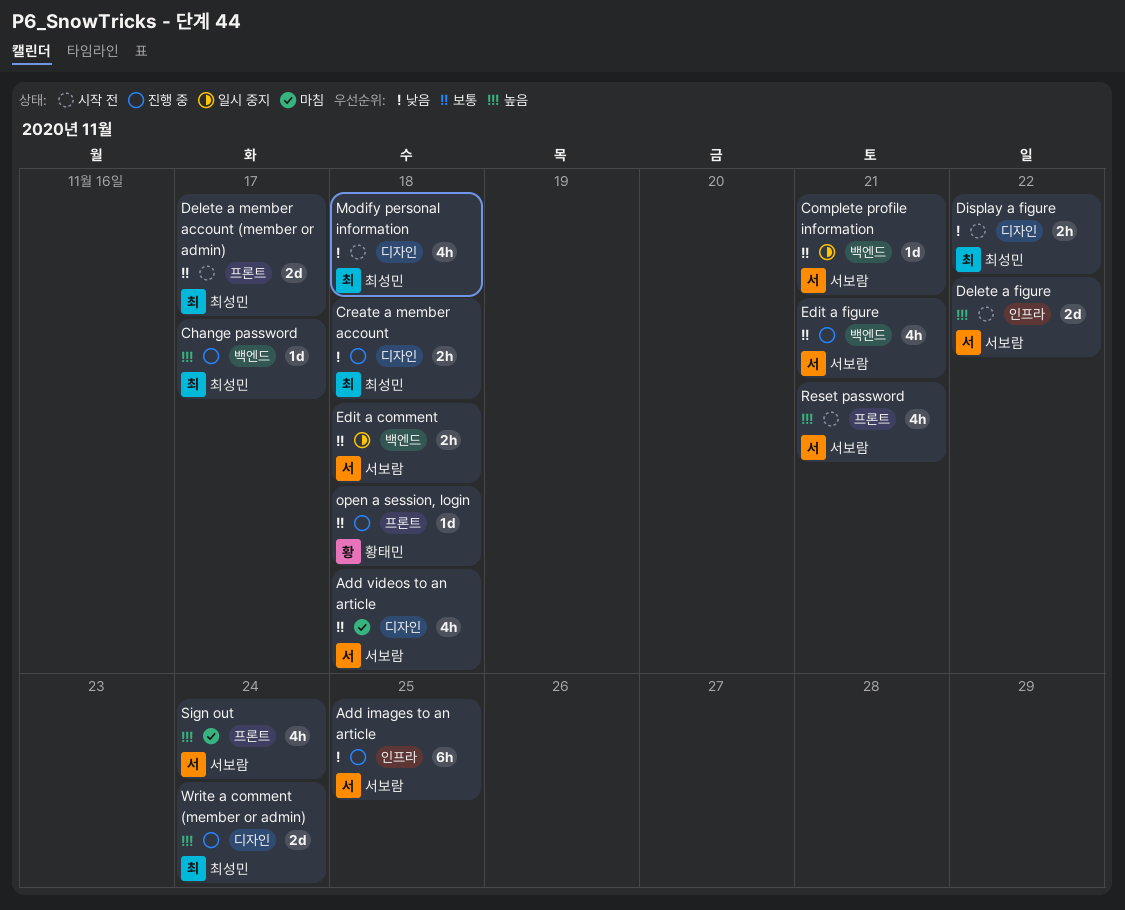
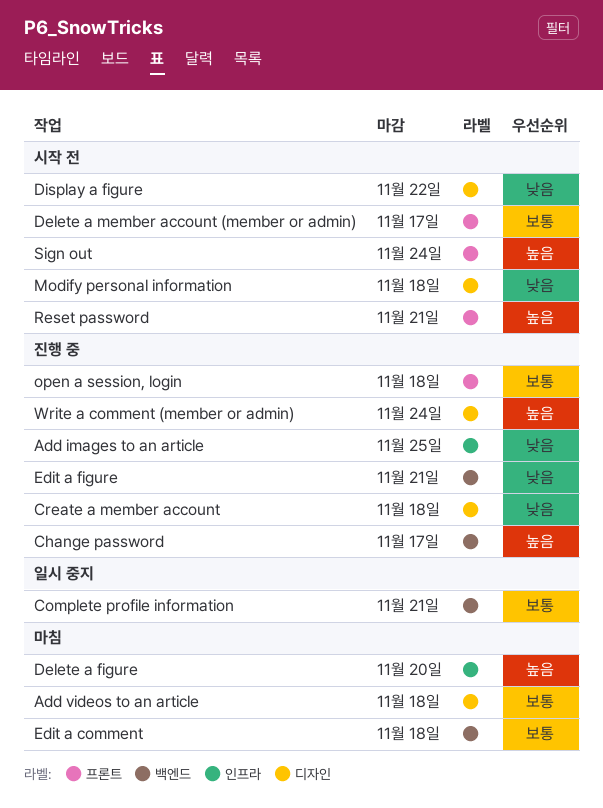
Delete a figure, status: 시작 전 -> 마침
Delete a figure, due: Nov 22 -> Nov 20
Edit a comment, status: 일시 중지 -> 마침
Edit a figure, priority: 보통 -> 낮음
Sign out, status: 마침 -> 시작 전

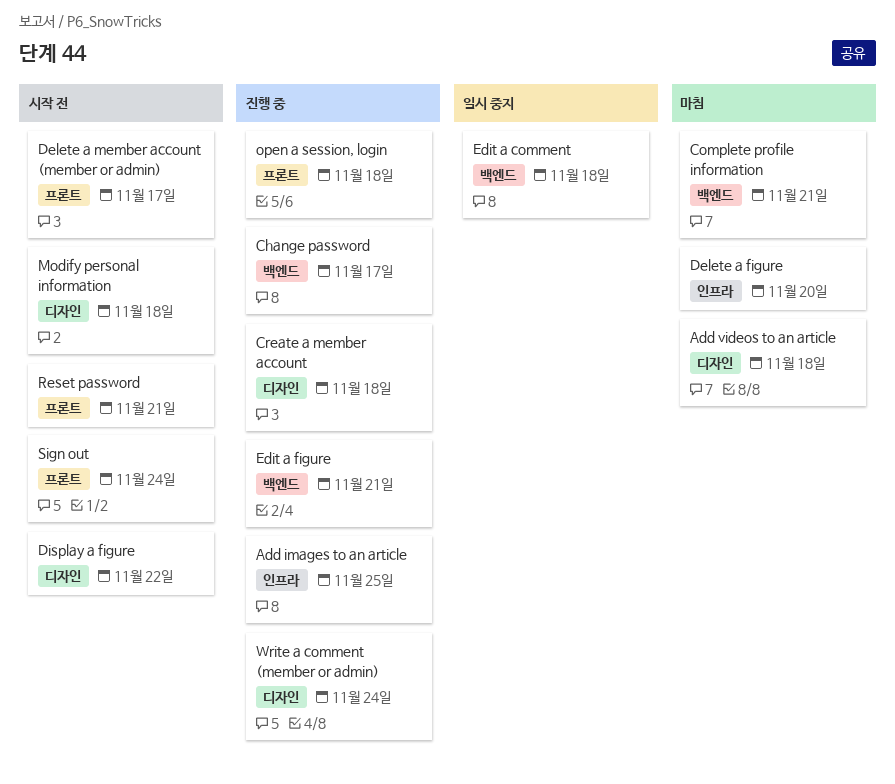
Complete profile information, status: 일시 중지 -> 마침
Edit a comment, status: 마침 -> 일시 중지

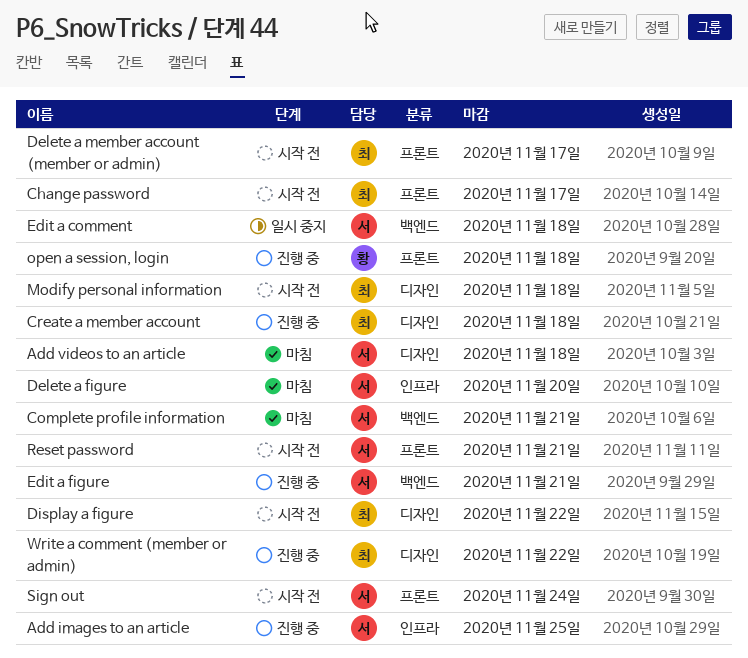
Change password, status: 진행 중 -> 시작 전
Change password, label: 백엔드 -> 프론트
Write a comment (member or admin), due: Nov 24 -> Nov 22

